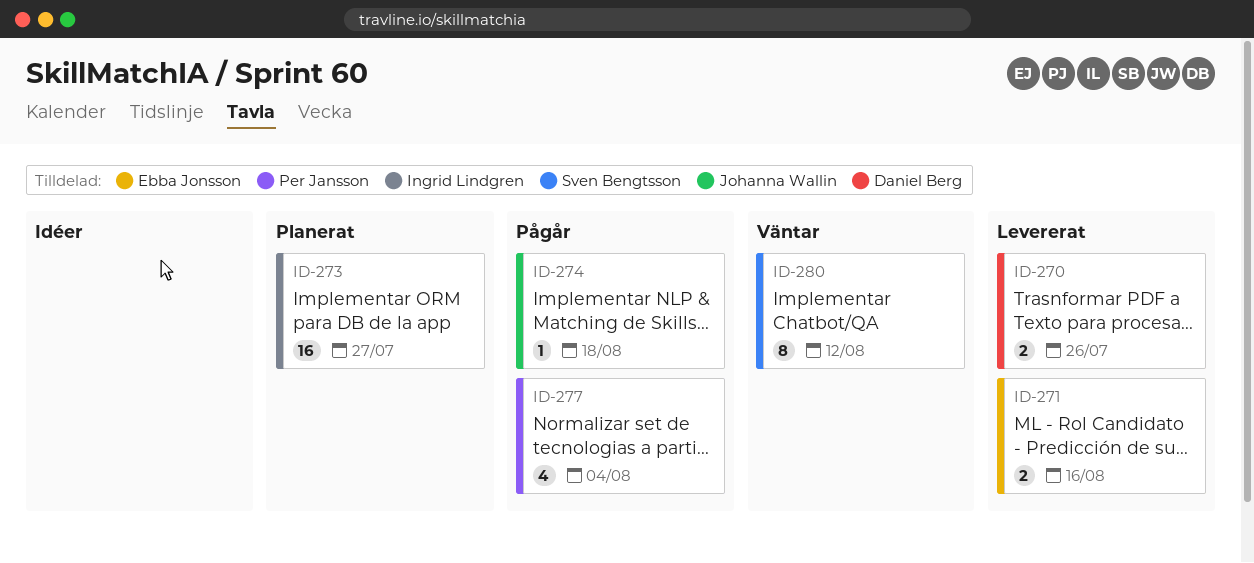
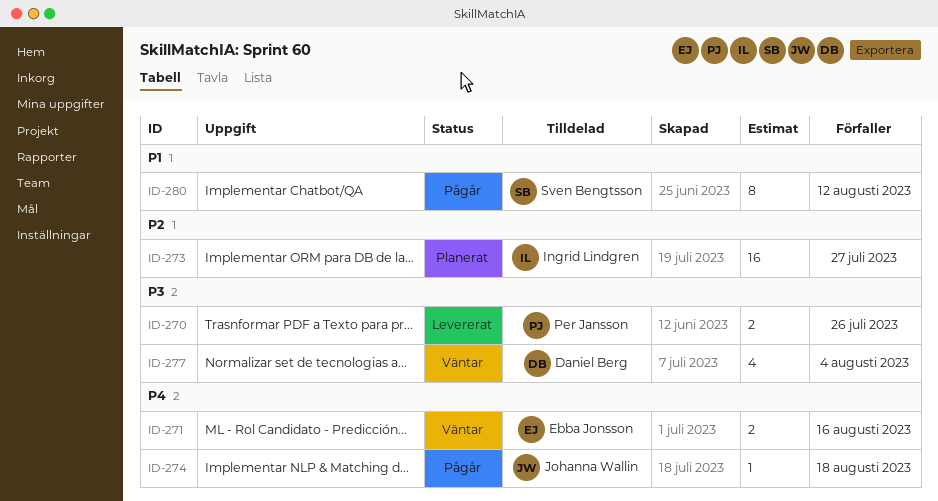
ID-270, owner: Daniel Berg -> Per Jansson
ID-271, status: Levererat -> Väntar
ID-277, status: Pågår -> Väntar
ID-277, owner: Per Jansson -> Daniel Berg
ID-280, status: Väntar -> Pågår

